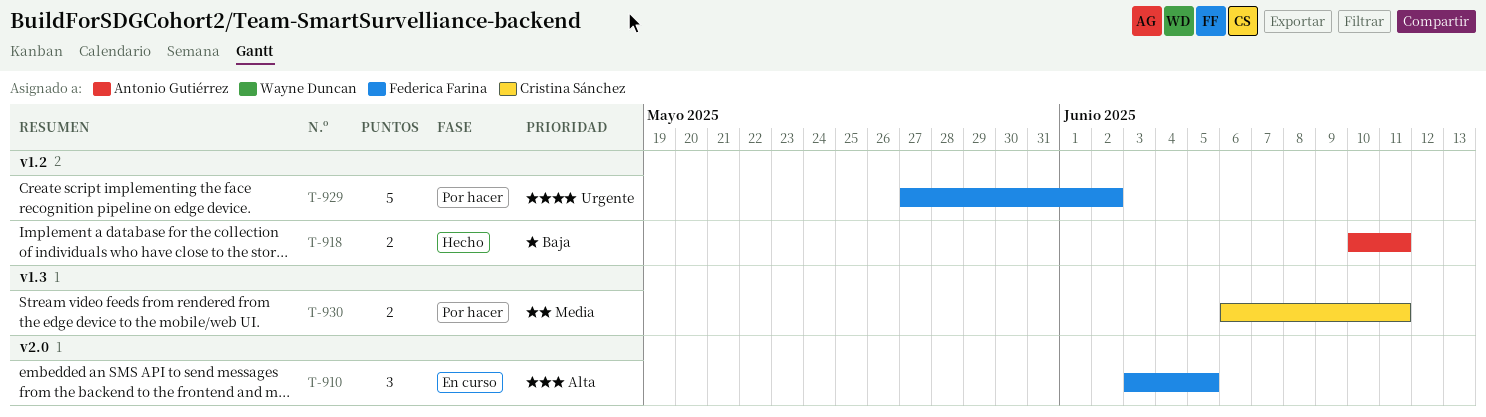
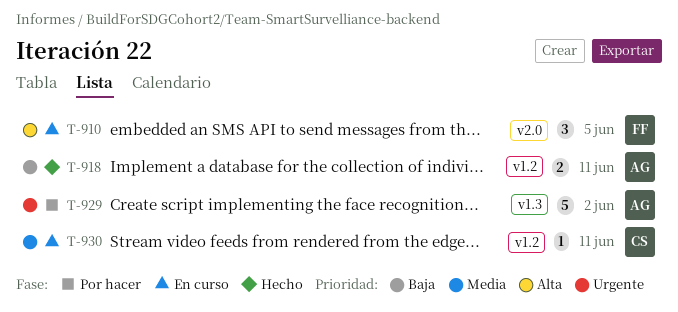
T-929, owner: Federica Farina -> Antonio Gutiérrez
T-929, label: v1.2 -> v1.3
T-930, status: Por hacer -> En curso
T-930, label: v1.3 -> v1.2
T-930, estimate: 2 -> 1

